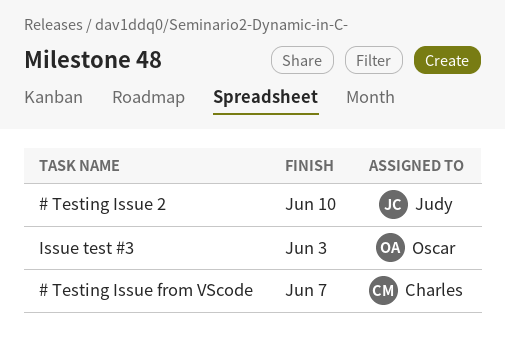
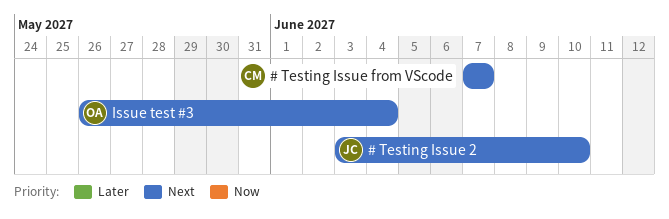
Issue test #3, due: Jun 3 -> Jun 4

